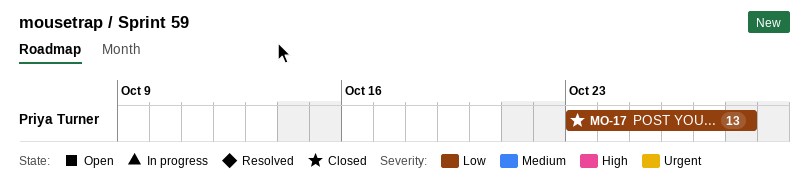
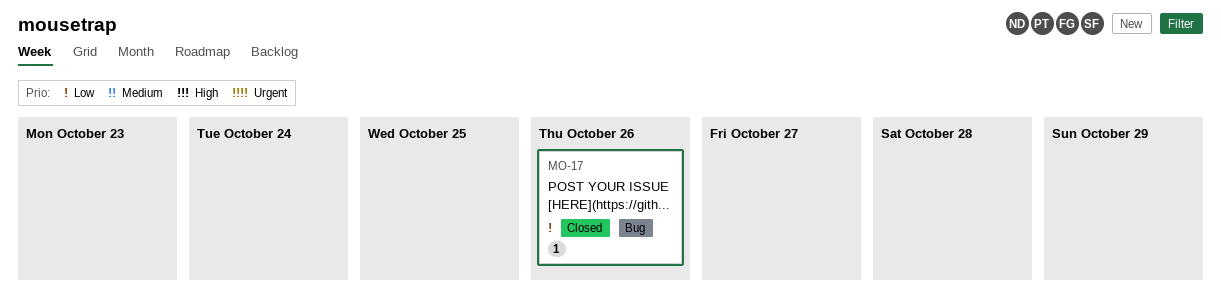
MO-17, estimate: 13 -> 1
MO-17, due: Oct 28 -> Oct 26

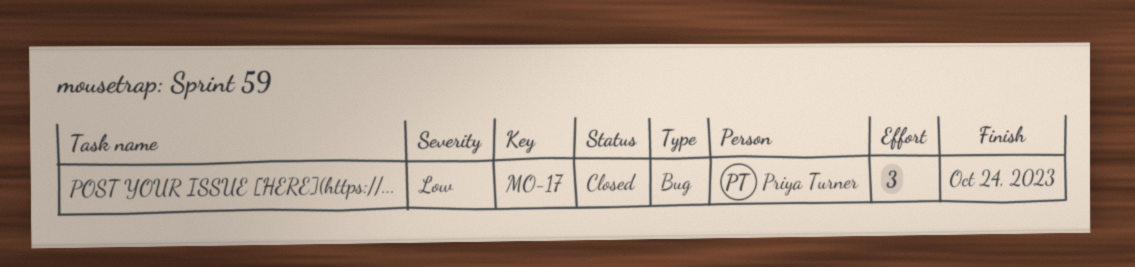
MO-17, estimate: 1 -> 3
MO-17, due: Oct 26 -> Oct 24

